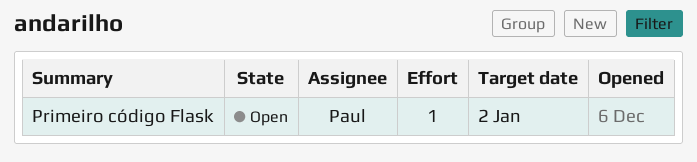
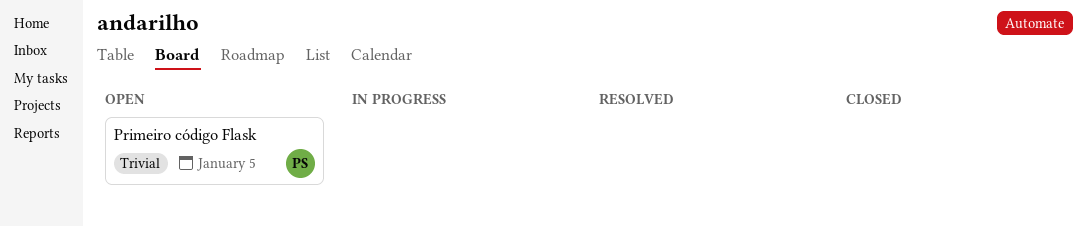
Primeiro código Flask, due: Jan 2 -> Jan 5

